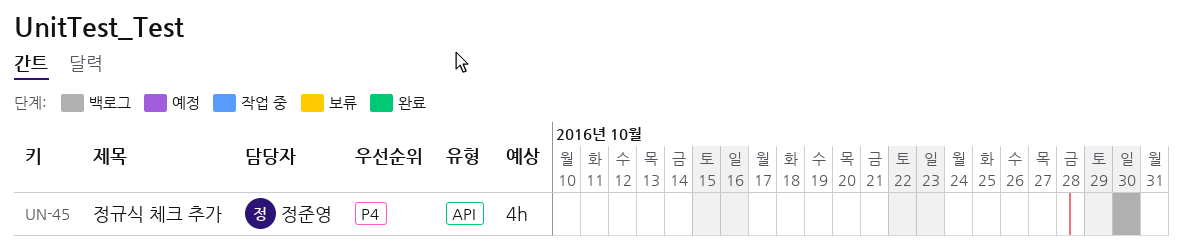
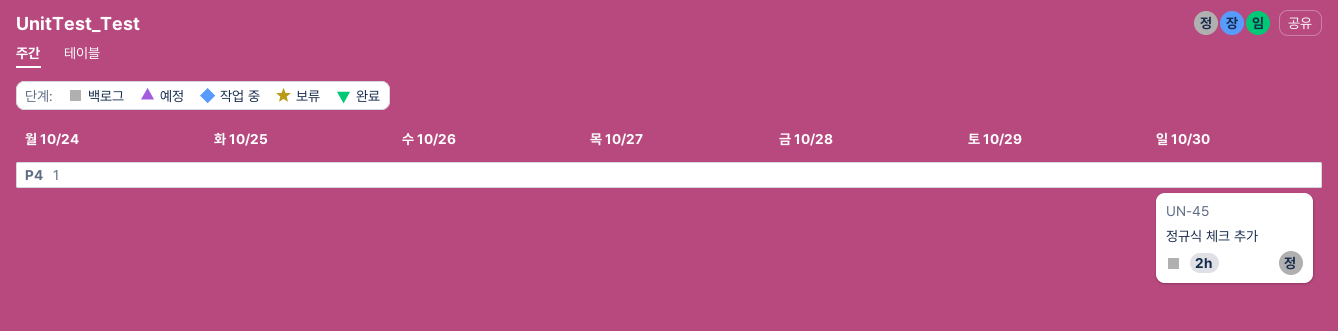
UN-45, estimate: 4h -> 2h

